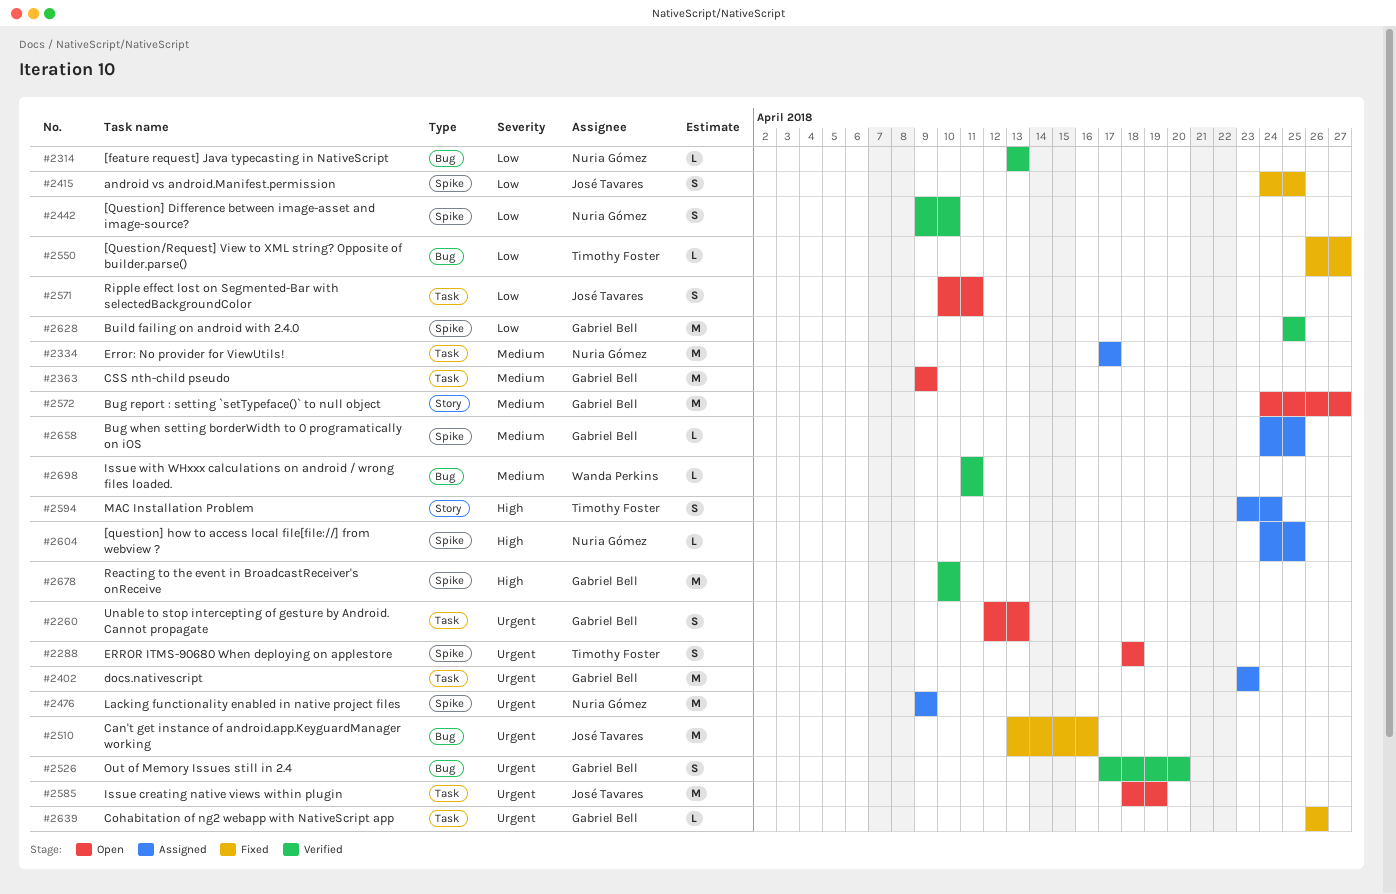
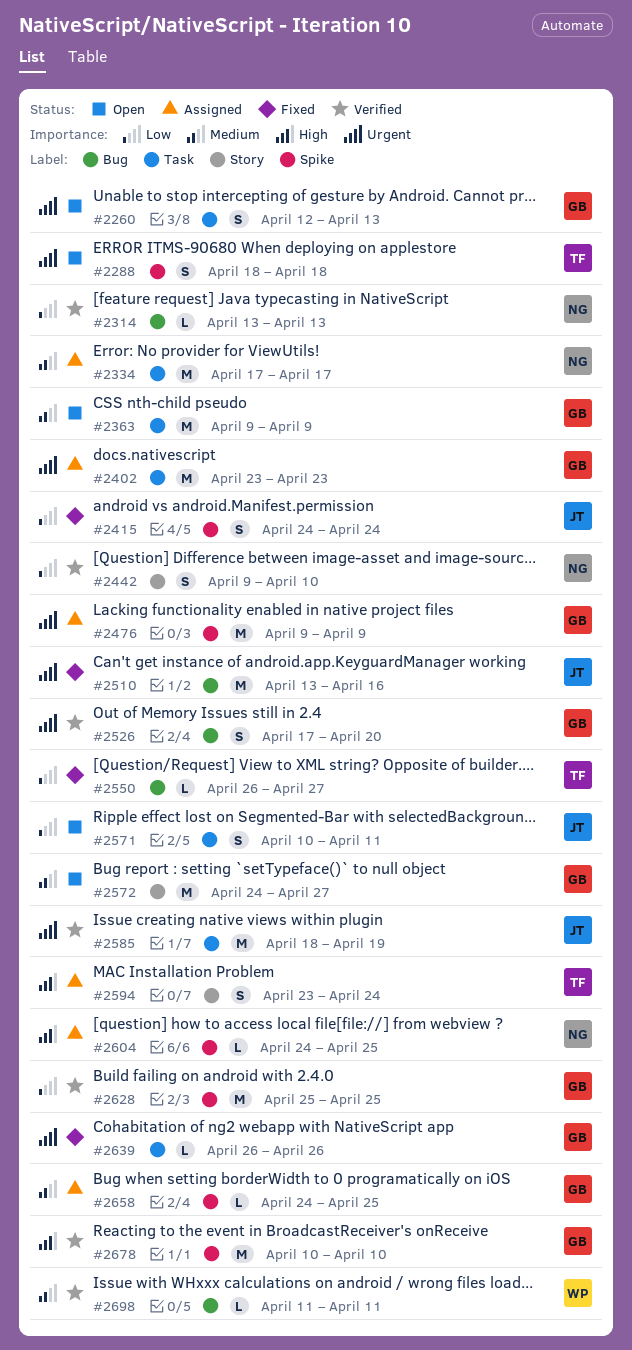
#2415, due: Apr 25 -> Apr 24
#2442, label: Spike -> Story
#2476, owner: Nuria Gómez -> Gabriel Bell
#2585, status: Open -> Verified

